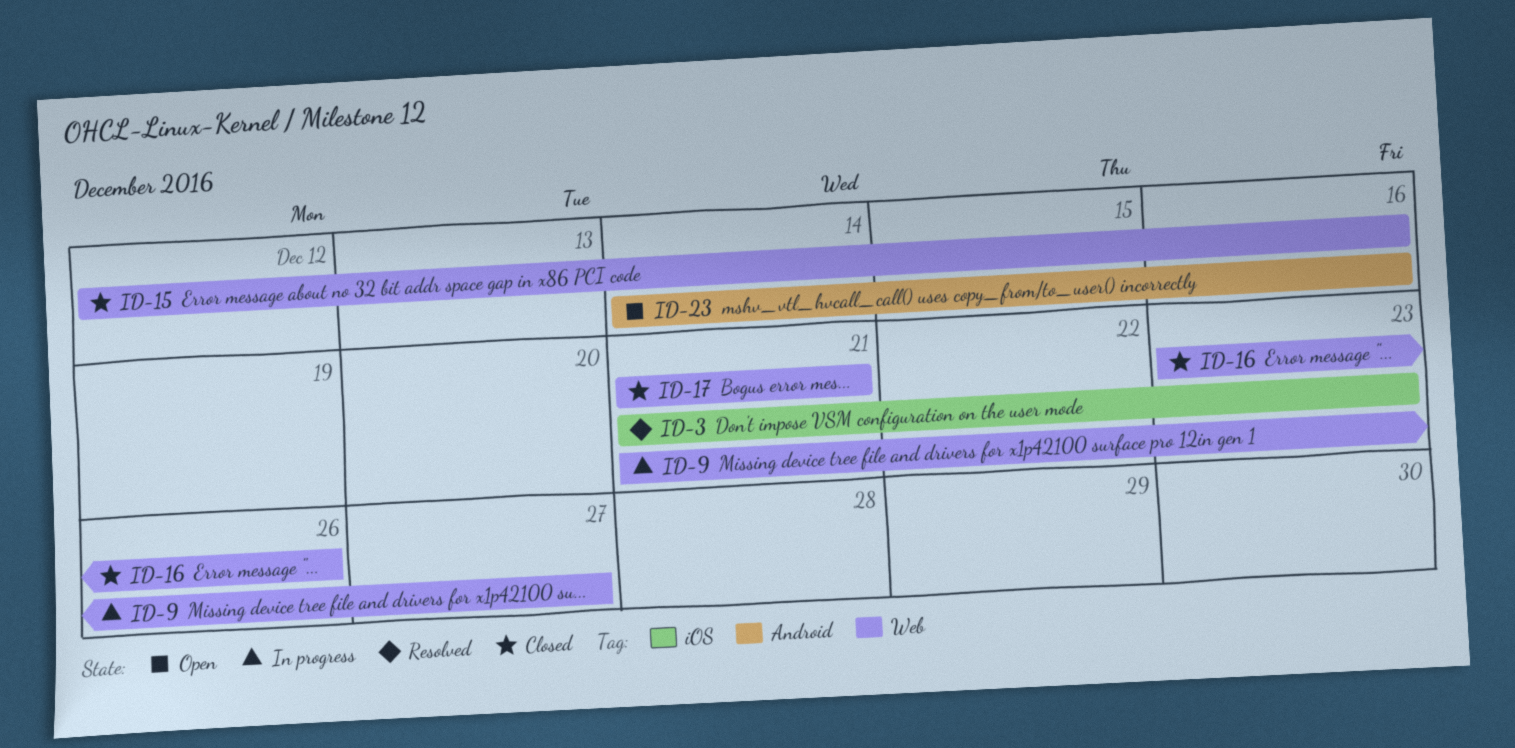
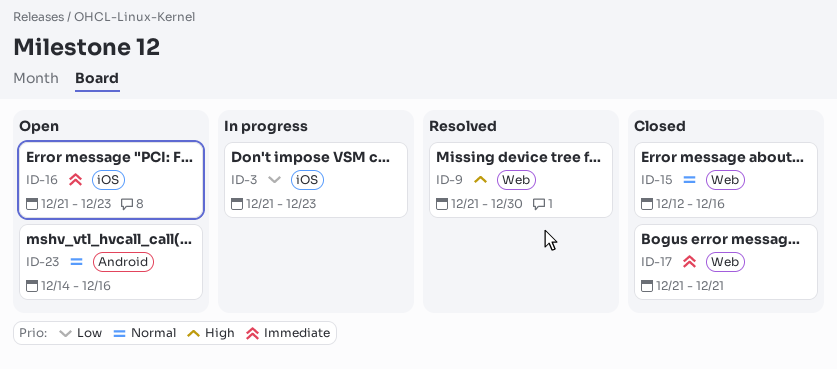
ID-3, status: Resolved -> In progress
ID-9, status: In progress -> Resolved
ID-9, due: Dec 27 -> Dec 30
ID-16, status: Closed -> Open
ID-16, label: Web -> iOS
ID-16, start: Dec 23 -> Dec 21
ID-16, due: Dec 26 -> Dec 23

